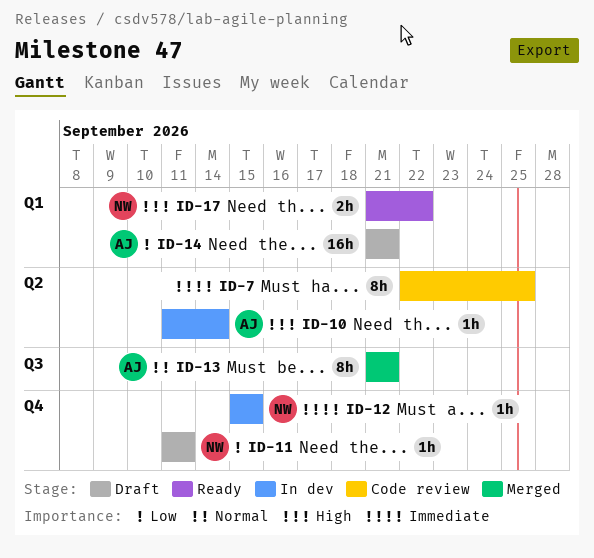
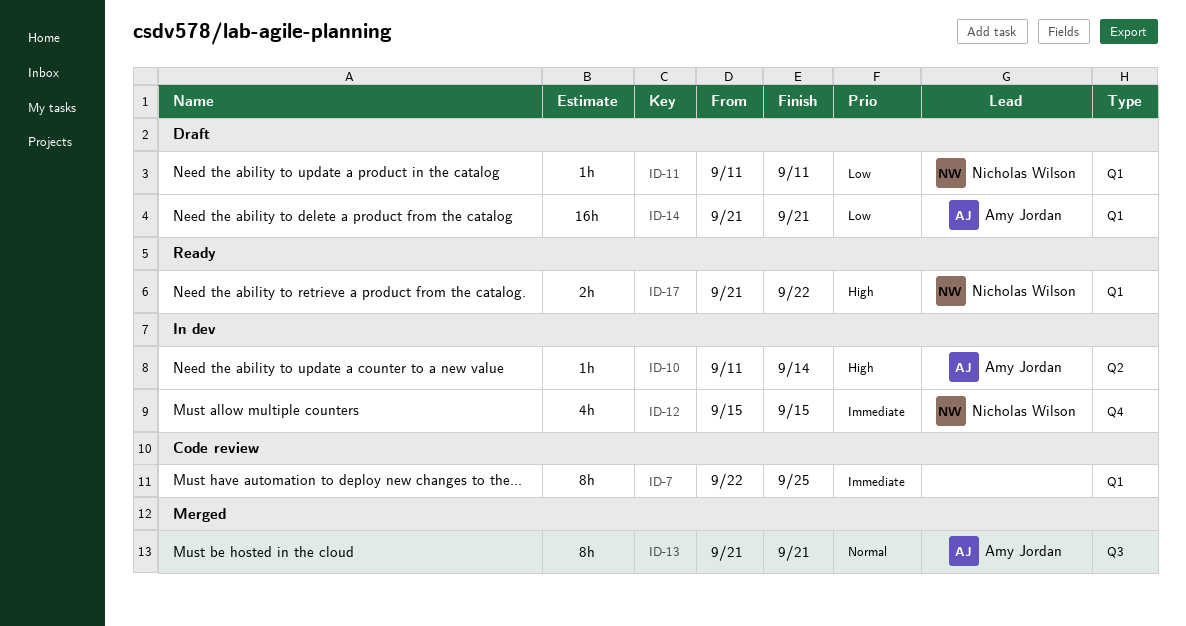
ID-7, label: Q2 -> Q1
ID-11, label: Q4 -> Q1
ID-12, estimate: 1h -> 4h

